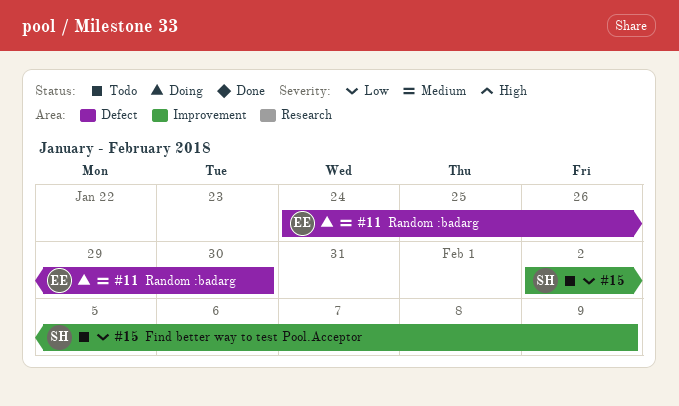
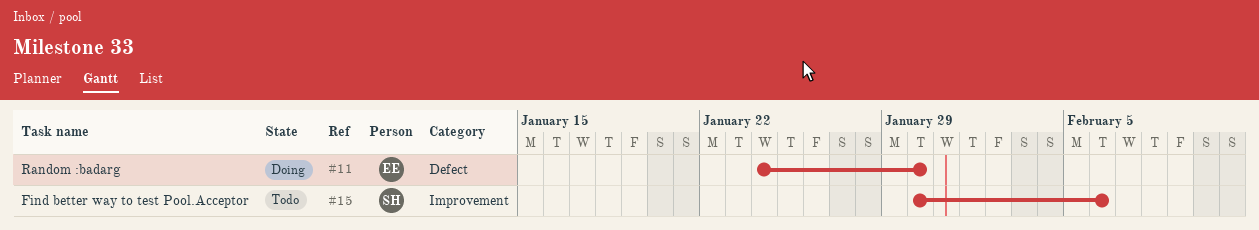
#15, start: Feb 2 -> Jan 30
#15, due: Feb 9 -> Feb 6

